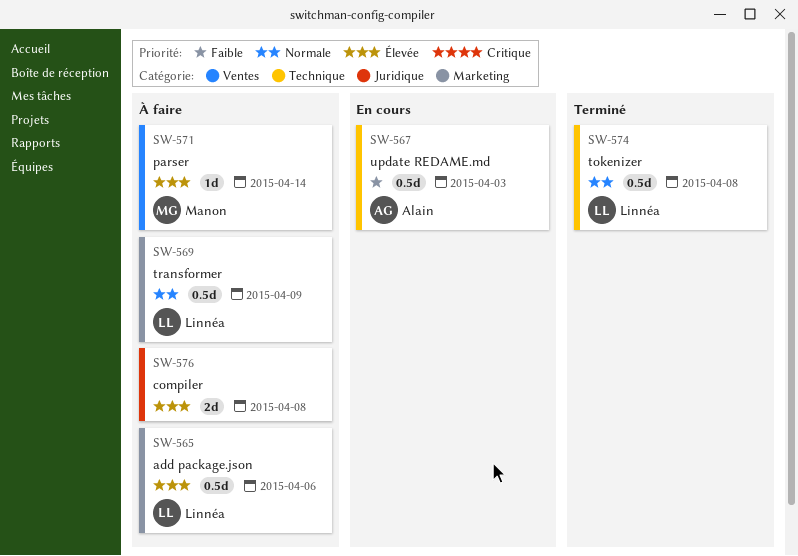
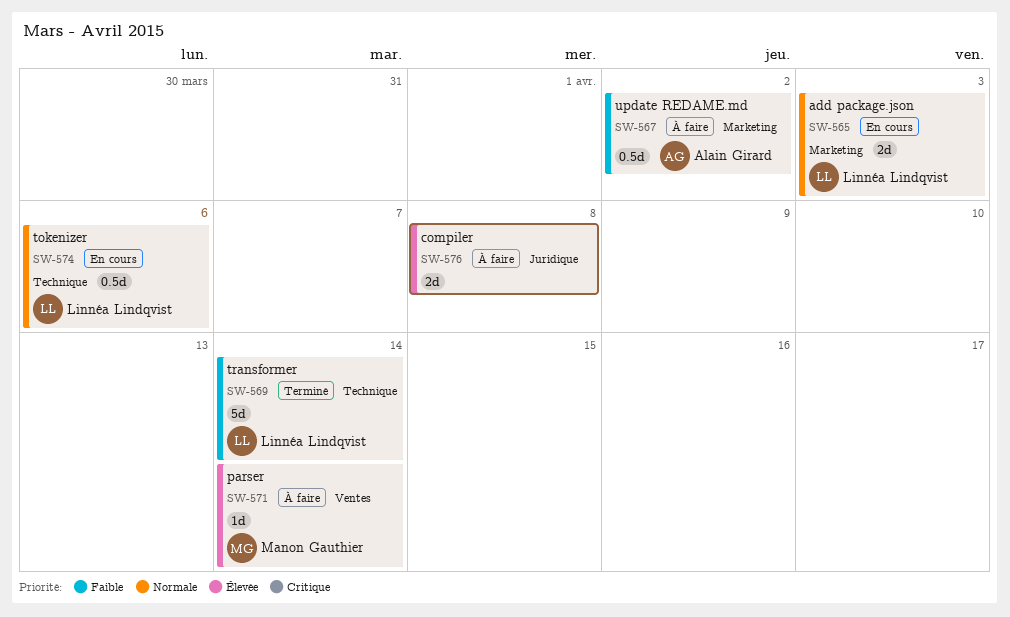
SW-565, status: À faire -> En cours
SW-565, priority: Élevée -> Normale
SW-565, estimate: 0.5d -> 2d
SW-565, due: Apr 6 -> Apr 3
SW-567, status: En cours -> À faire
SW-567, label: Technique -> Marketing
SW-567, due: Apr 3 -> Apr 2
SW-569, status: À faire -> Terminé
SW-569, priority: Normale -> Faible
SW-569, label: Marketing -> Technique
SW-569, estimate: 0.5d -> 5d
SW-569, due: Apr 9 -> Apr 14
SW-574, status: Terminé -> En cours
SW-574, due: Apr 8 -> Apr 6

